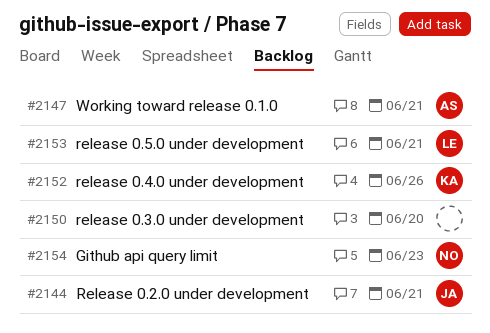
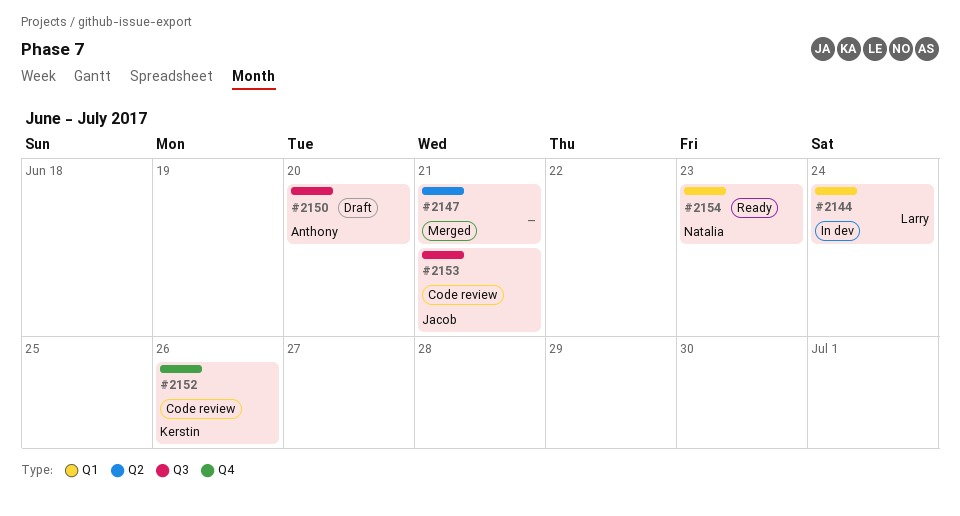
#2144, owner: Jacob -> Larry
#2144, due: Jun 21 -> Jun 24
#2147, owner: Anthony -> none
#2150, owner: none -> Anthony
#2153, owner: Larry -> Jacob

